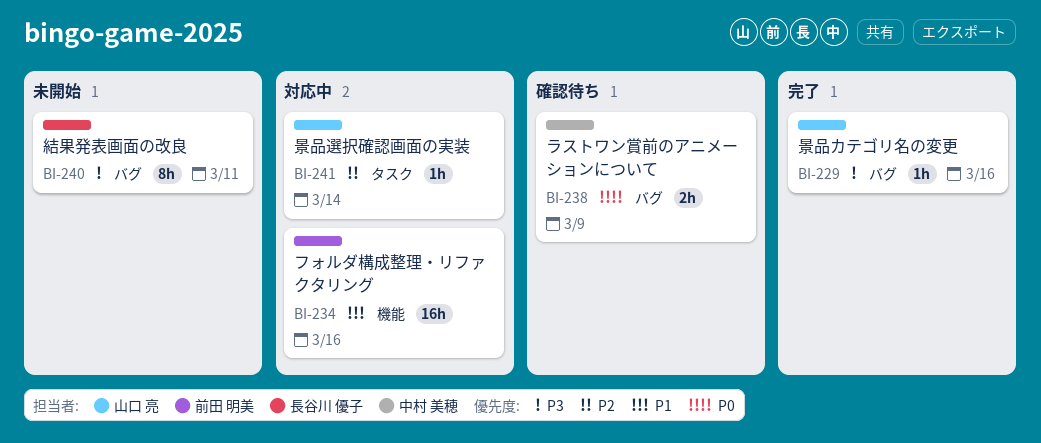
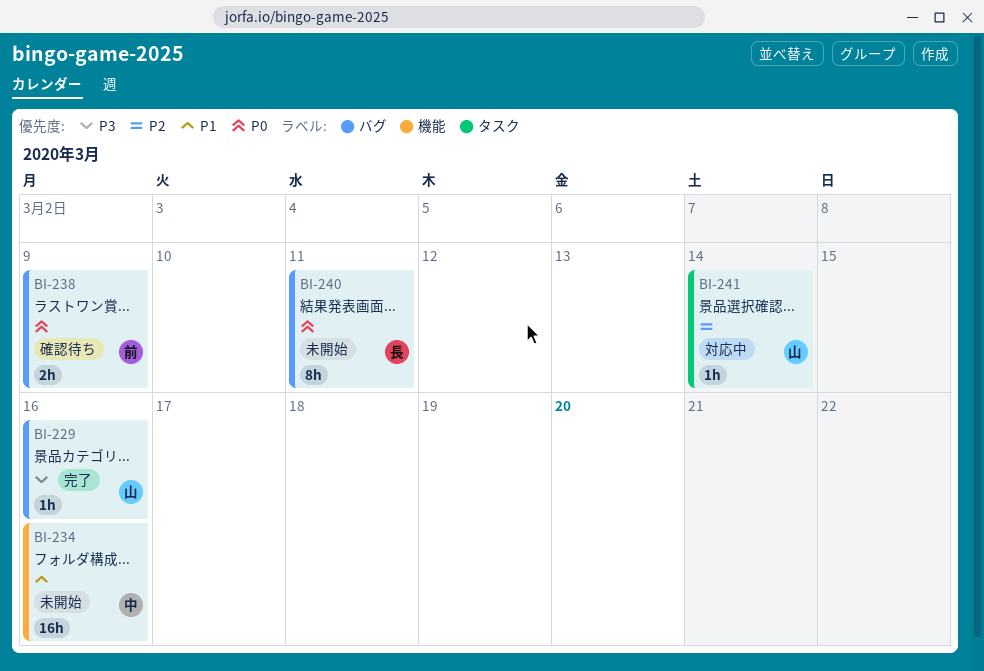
BI-234, status: 対応中 -> 未開始
BI-234, owner: 前田 明美 -> 中村 美穂
BI-238, owner: 中村 美穂 -> 前田 明美
BI-240, priority: P3 -> P0

